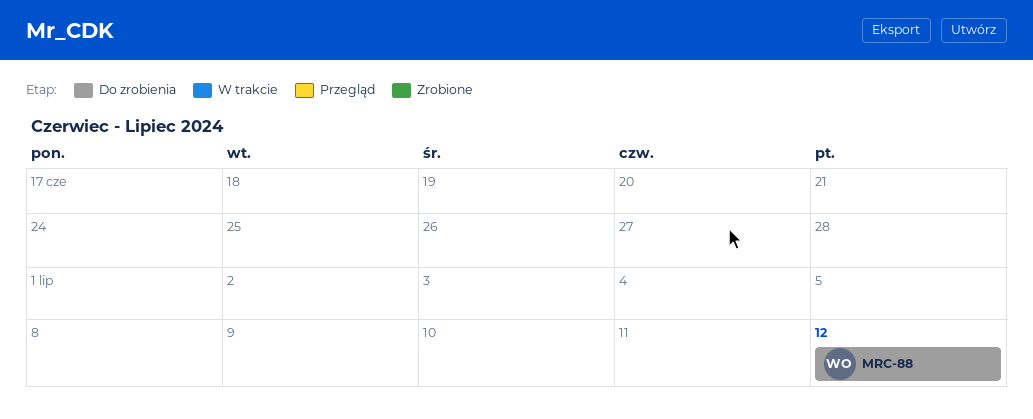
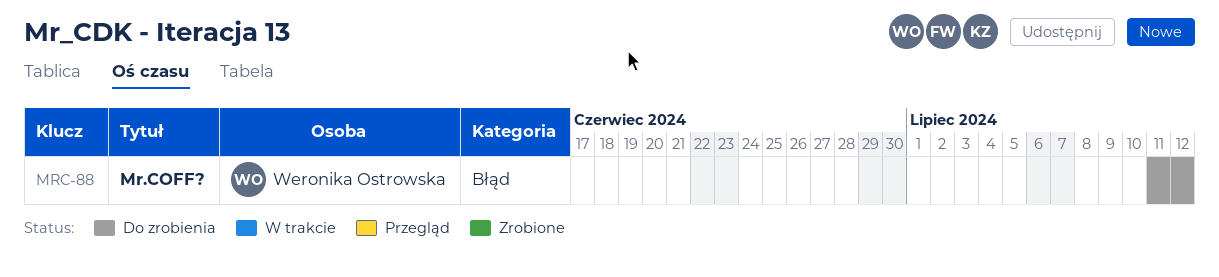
MRC-88, start: Jul 12 -> Jul 11

